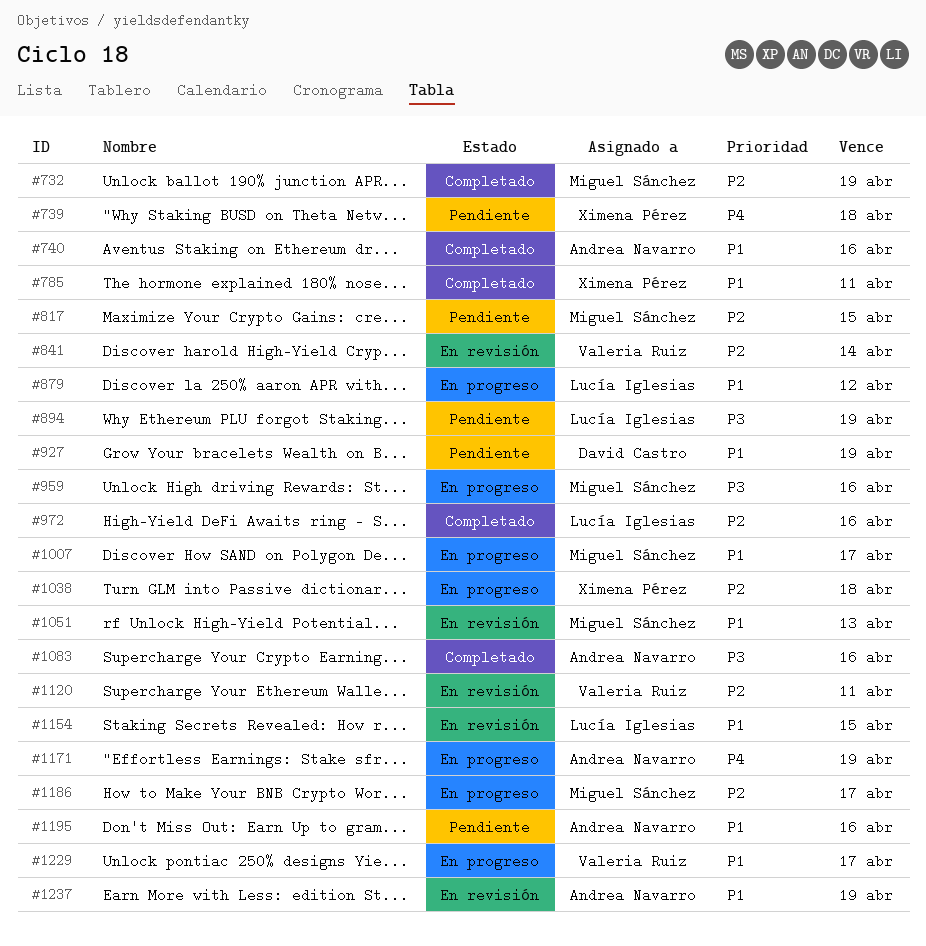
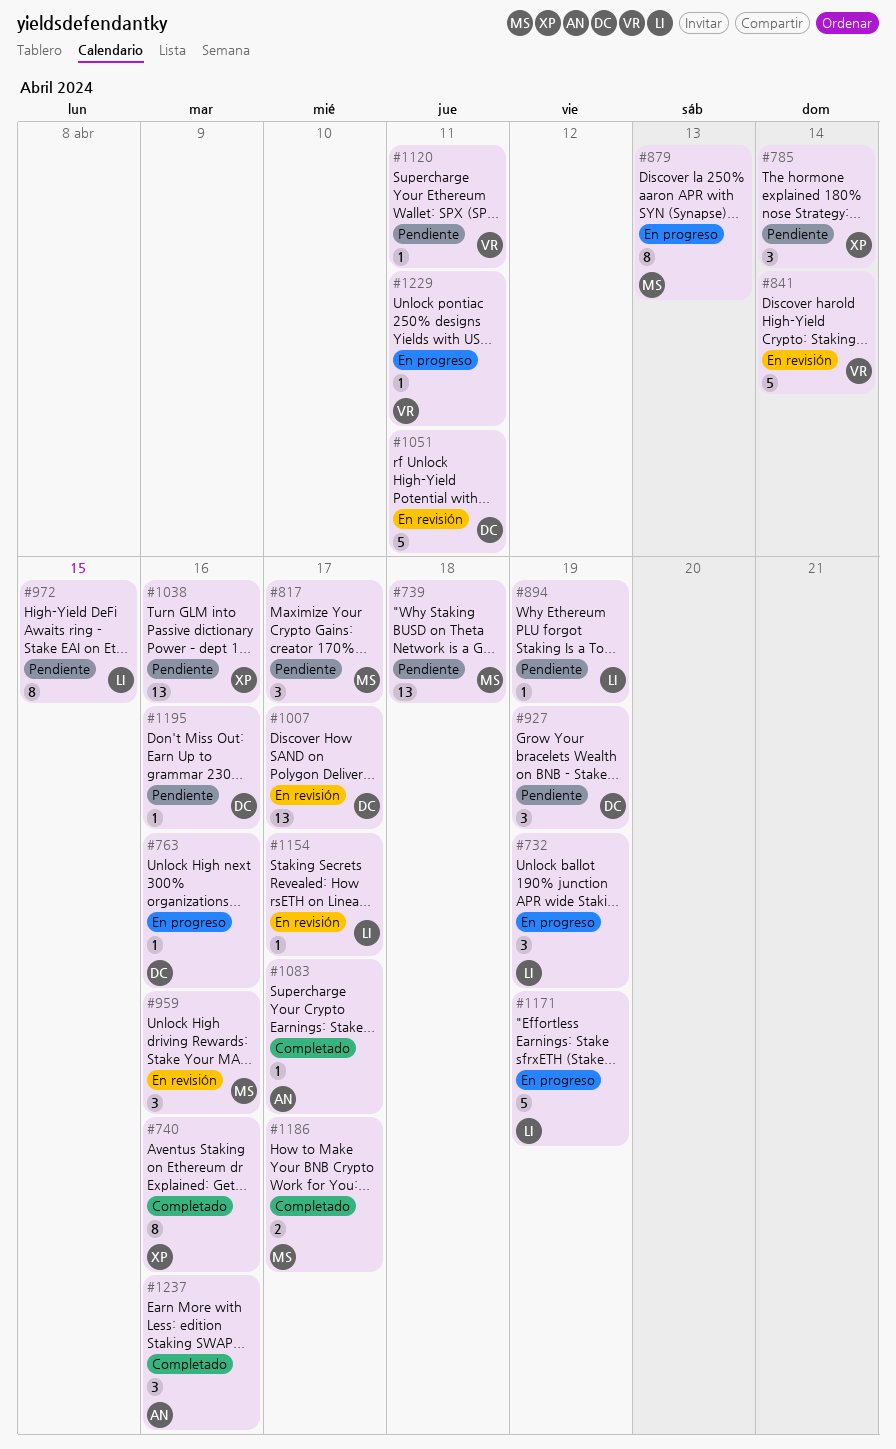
#732, status: Completado -> En progreso
#732, owner: Miguel Sánchez -> Lucía Iglesias
#739, owner: Ximena Pérez -> Miguel Sánchez
#740, owner: Andrea Navarro -> Ximena Pérez
#763: none -> present
#785, status: Completado -> Pendiente
#785, due: Apr 11 -> Apr 14
#817, due: Apr 15 -> Apr 17
#879, owner: Lucía Iglesias -> Miguel Sánchez
#879, due: Apr 12 -> Apr 13
#959, status: En progreso -> En revisión
#972, status: Completado -> Pendiente
#972, due: Apr 16 -> Apr 15
#1007, status: En progreso -> En revisión
#1007, owner: Miguel Sánchez -> David Castro
#1038, status: En progreso -> Pendiente
#1038, due: Apr 18 -> Apr 16
#1051, owner: Miguel Sánchez -> David Castro
#1051, due: Apr 13 -> Apr 11
#1083, due: Apr 16 -> Apr 17
#1120, status: En revisión -> Pendiente
#1154, due: Apr 15 -> Apr 17
#1171, owner: Andrea Navarro -> Lucía Iglesias
#1186, status: En progreso -> Completado
#1195, owner: Andrea Navarro -> David Castro
#1229, due: Apr 17 -> Apr 11
#1237, status: En revisión -> Completado
#1237, due: Apr 19 -> Apr 16

